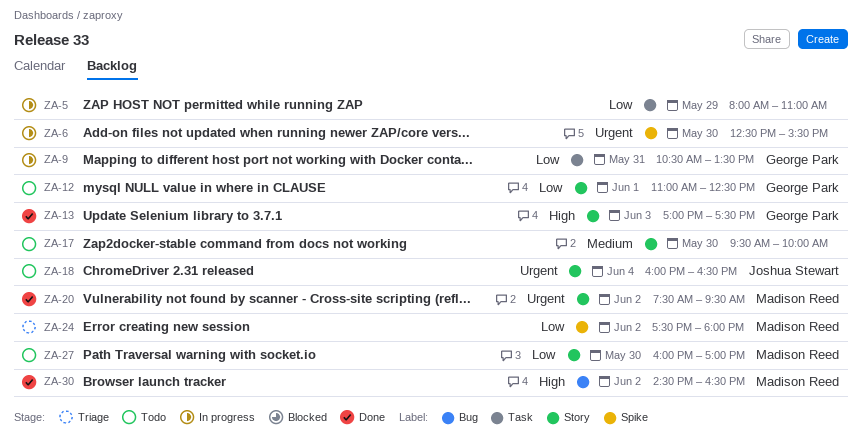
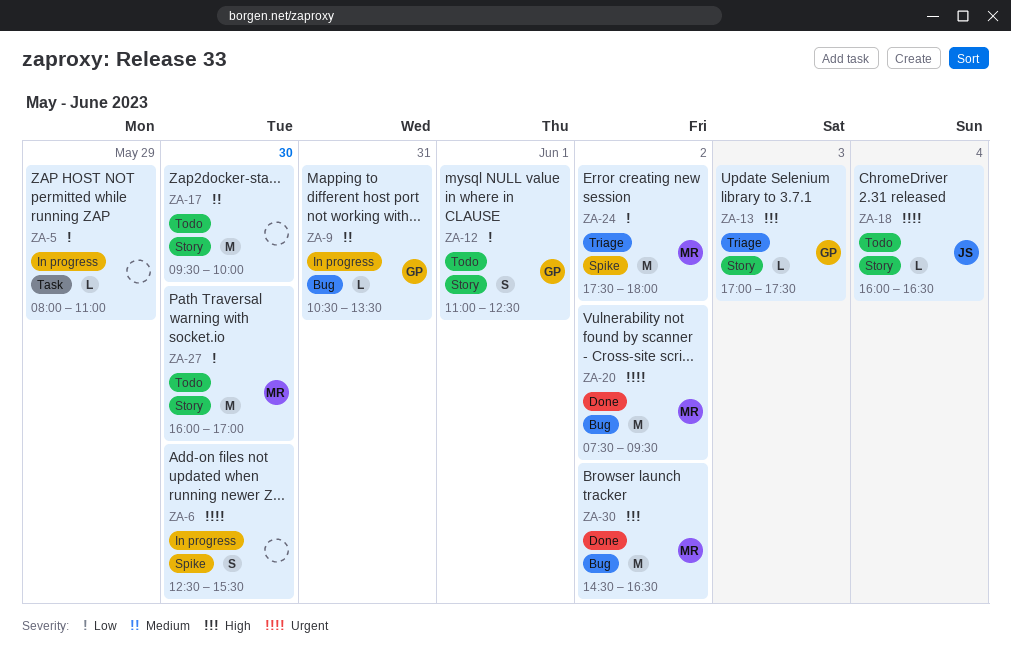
ZA-9, priority: Low -> Medium
ZA-9, label: Task -> Bug
ZA-13, status: Done -> Triage
ZA-20, label: Story -> Bug

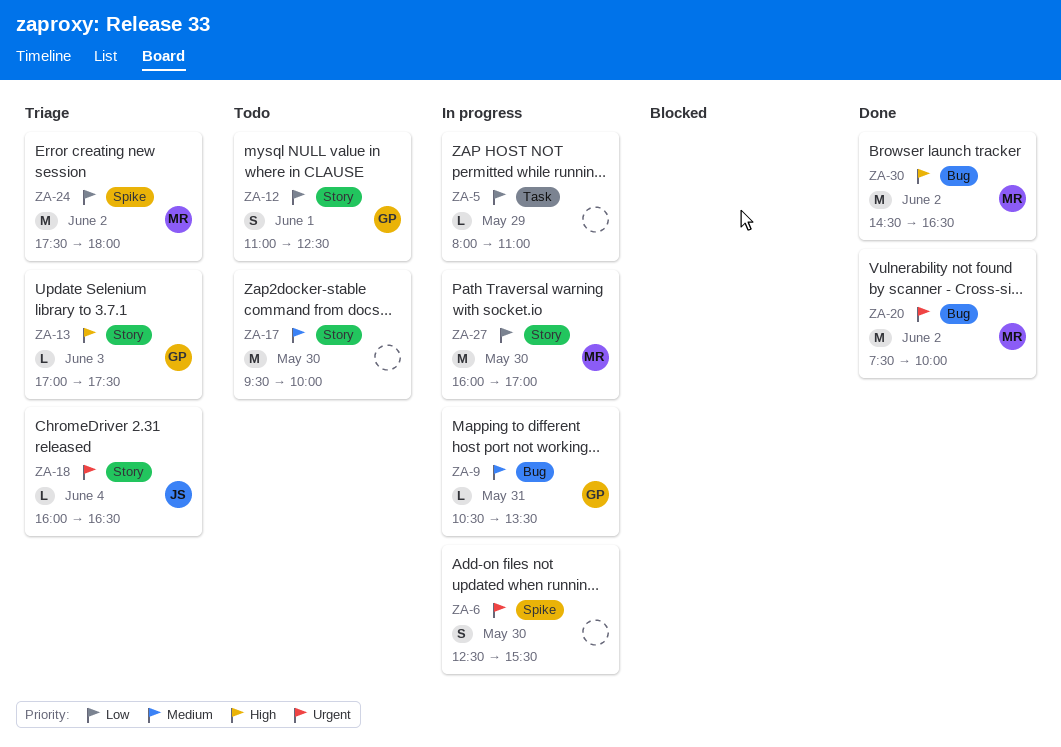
ZA-18, status: Todo -> Triage
ZA-20, ends: 09:30 -> 10:00
ZA-27, status: Todo -> In progress

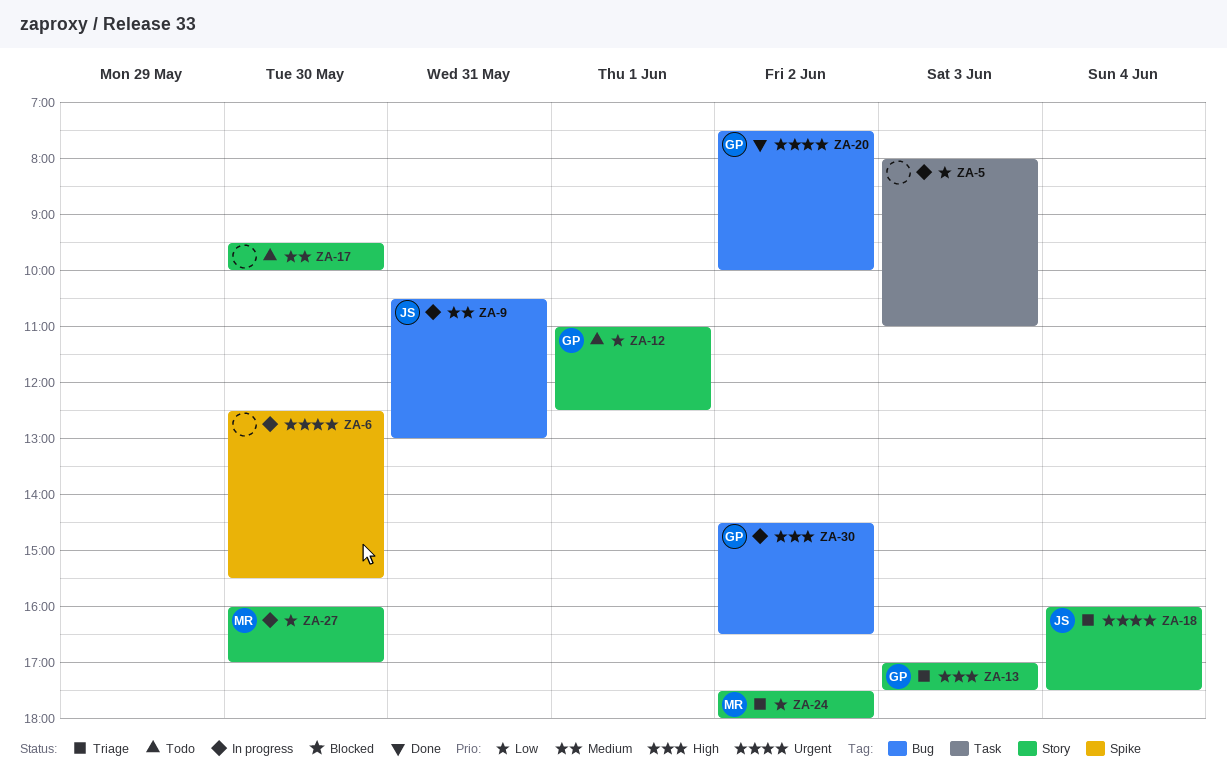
ZA-5, day: May 29 -> Jun 3
ZA-9, owner: GP -> JS
ZA-9, ends: 13:30 -> 13:00
ZA-18, ends: 16:30 -> 17:30
ZA-20, owner: MR -> GP
ZA-24, label: Spike -> Story
ZA-30, status: Done -> In progress
ZA-30, owner: MR -> GP

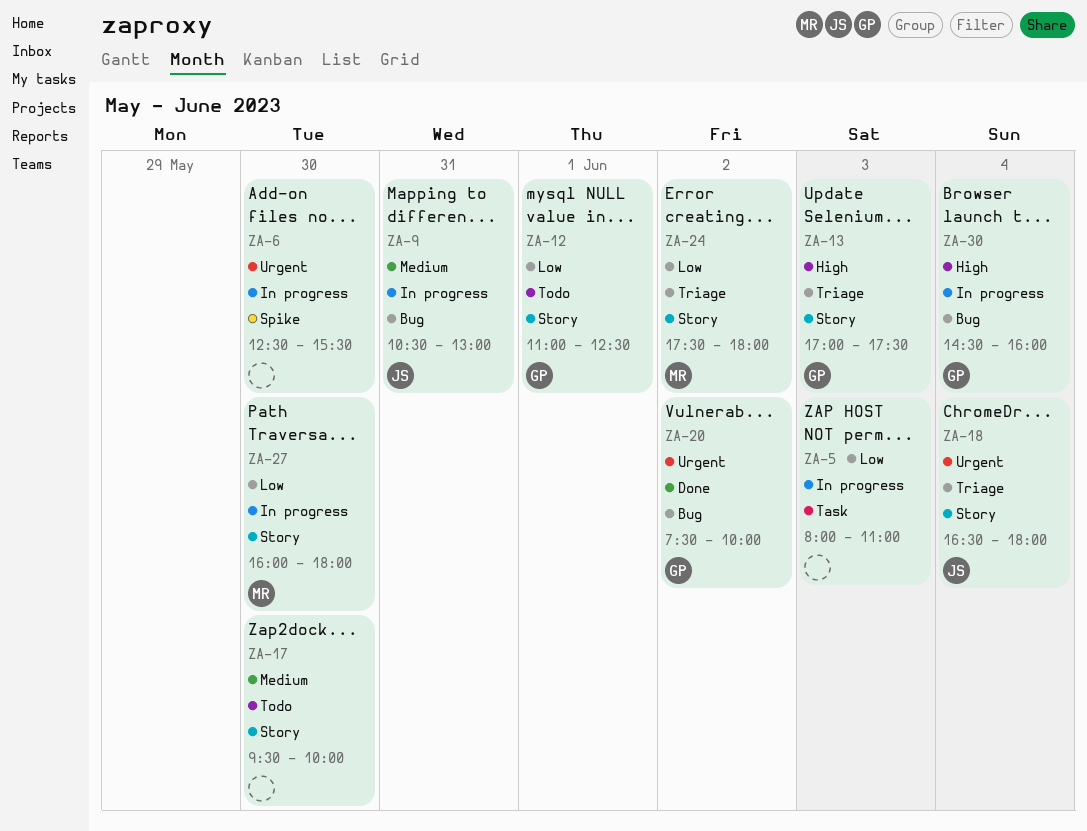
ZA-18, begins: 16:00 -> 16:30
ZA-18, ends: 17:30 -> 18:00
ZA-27, ends: 17:00 -> 18:00
ZA-30, day: Jun 2 -> Jun 4
ZA-30, ends: 16:30 -> 16:00

